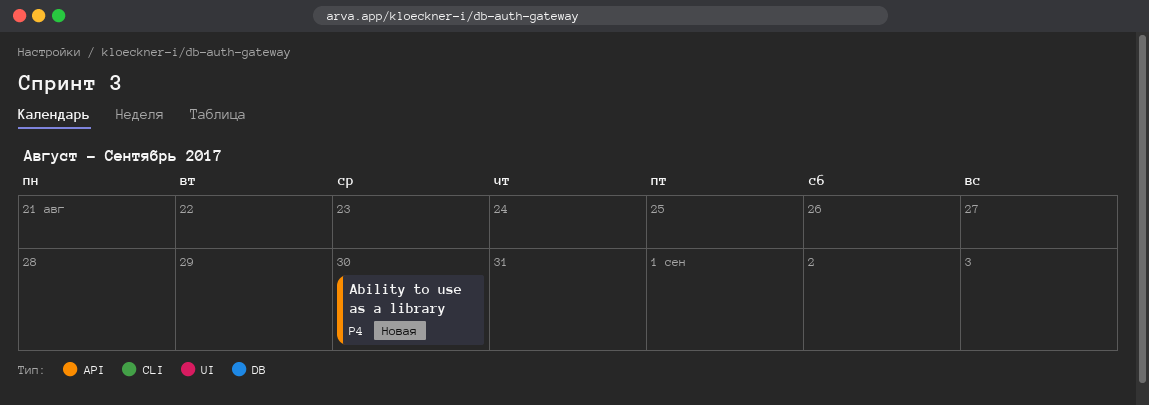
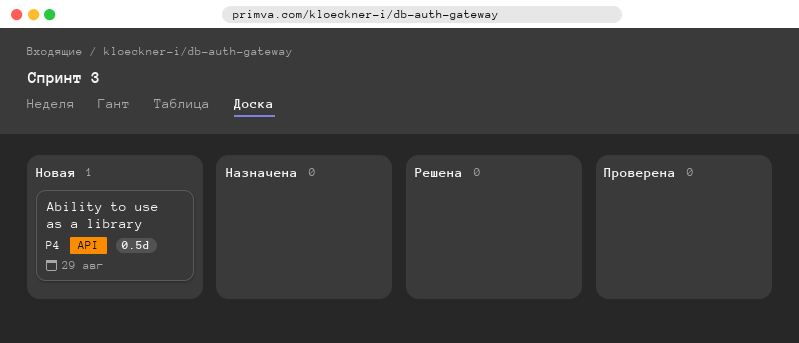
Ability to use as a library, due: Aug 30 -> Aug 29

